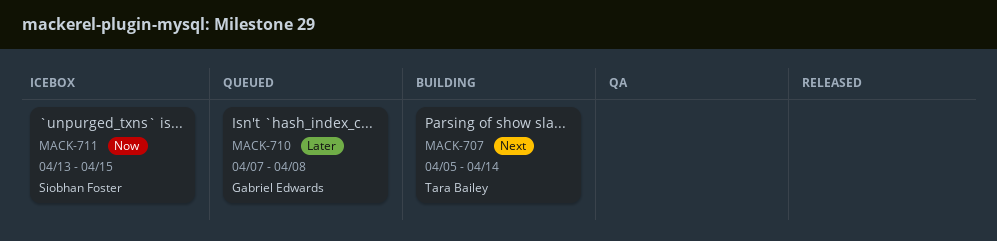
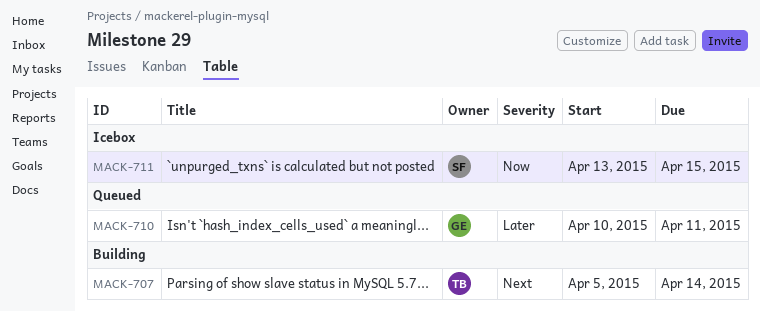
MACK-710, start: Apr 7 -> Apr 10
MACK-710, due: Apr 8 -> Apr 11

